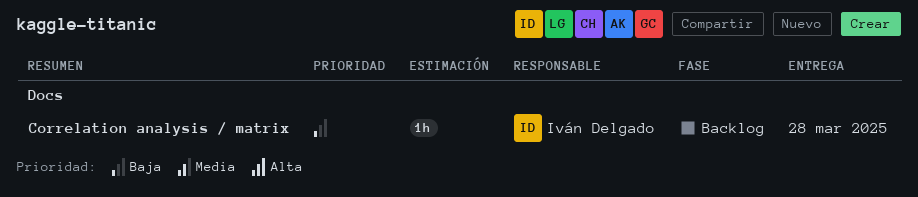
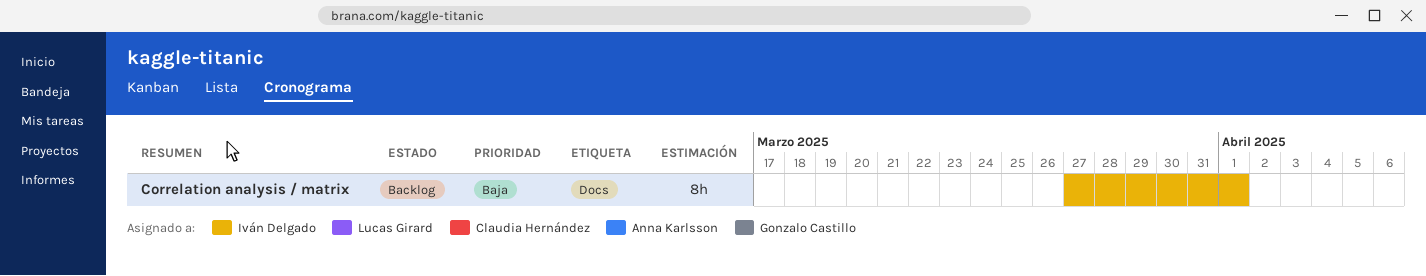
Correlation analysis / matrix, estimate: 1h -> 8h
Correlation analysis / matrix, due: Mar 28 -> Apr 1

